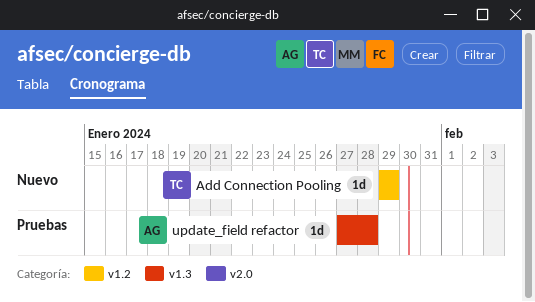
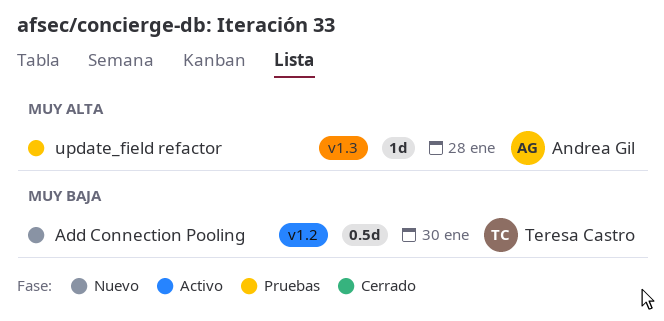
Add Connection Pooling, estimate: 1d -> 0.5d
Add Connection Pooling, due: Jan 29 -> Jan 30

